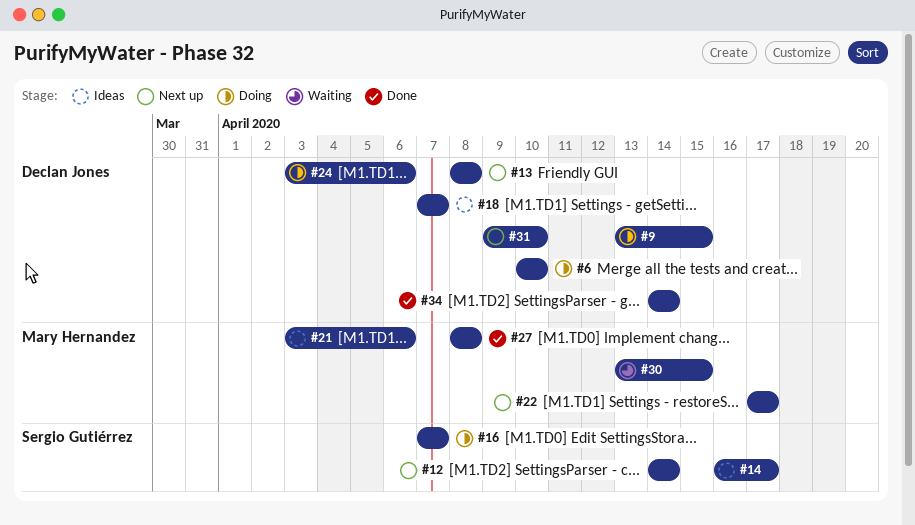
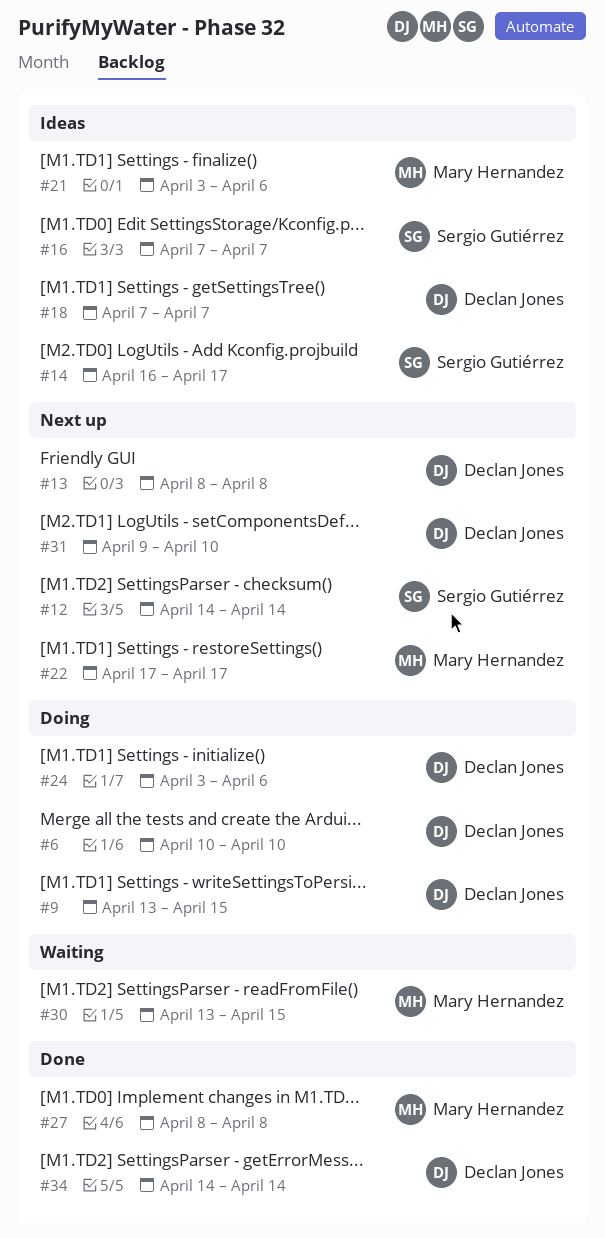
#16, status: Doing -> Ideas

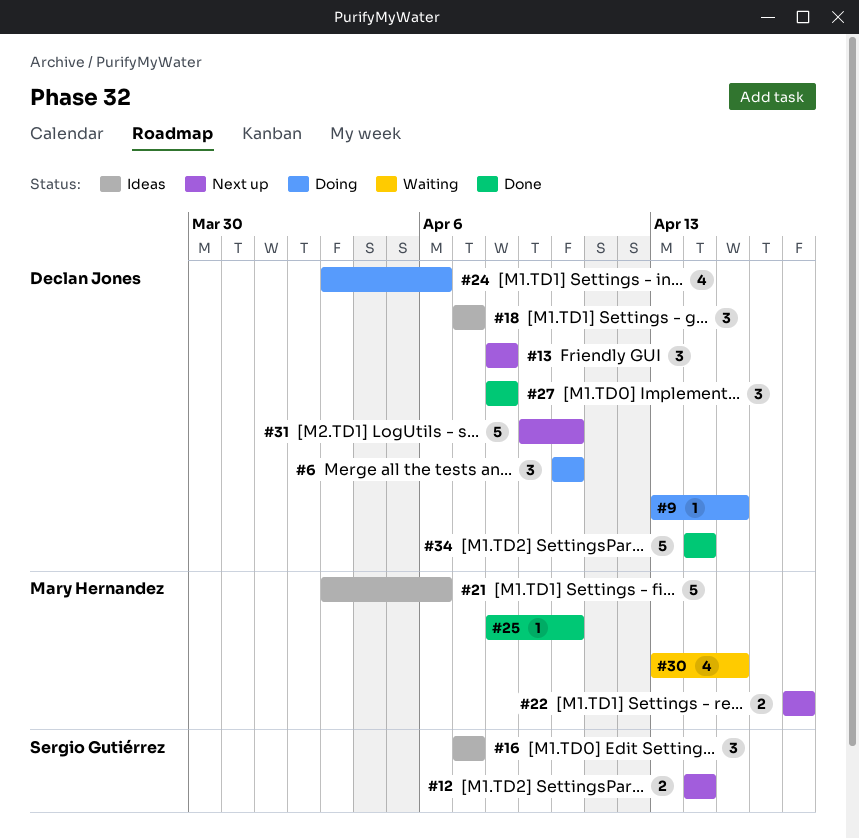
#14: present -> none
#25: none -> present
#27, owner: Mary Hernandez -> Declan Jones

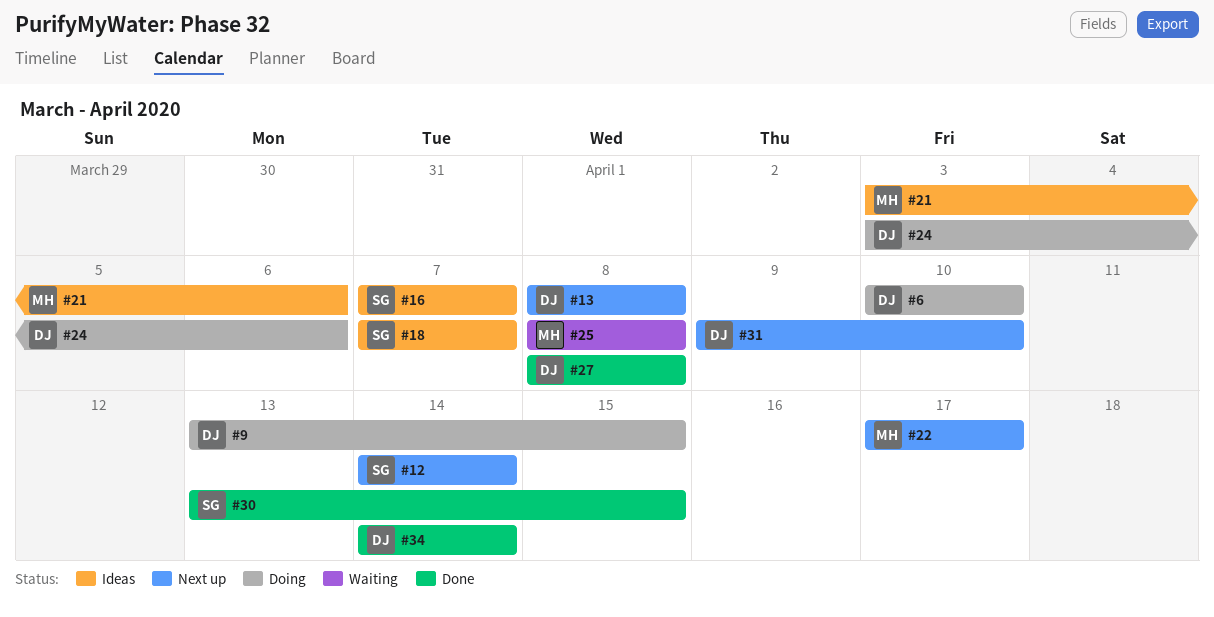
#18, owner: Declan Jones -> Sergio Gutiérrez
#25, status: Done -> Waiting
#25, due: Apr 10 -> Apr 8
#30, status: Waiting -> Done
#30, owner: Mary Hernandez -> Sergio Gutiérrez

